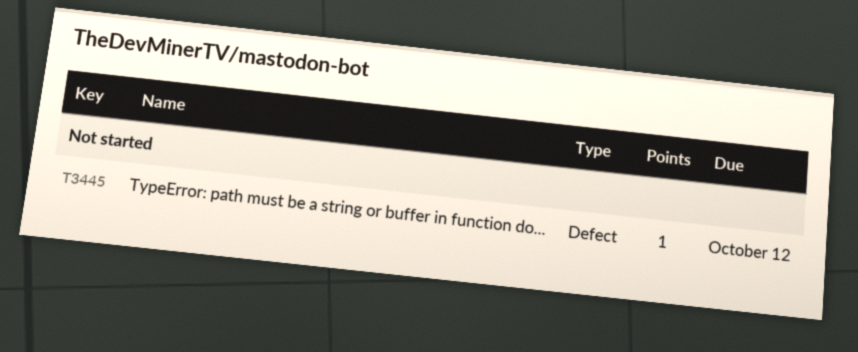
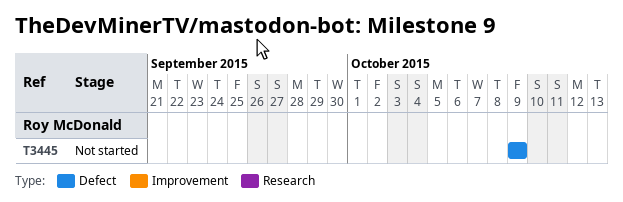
T3445, due: Oct 12 -> Oct 9

